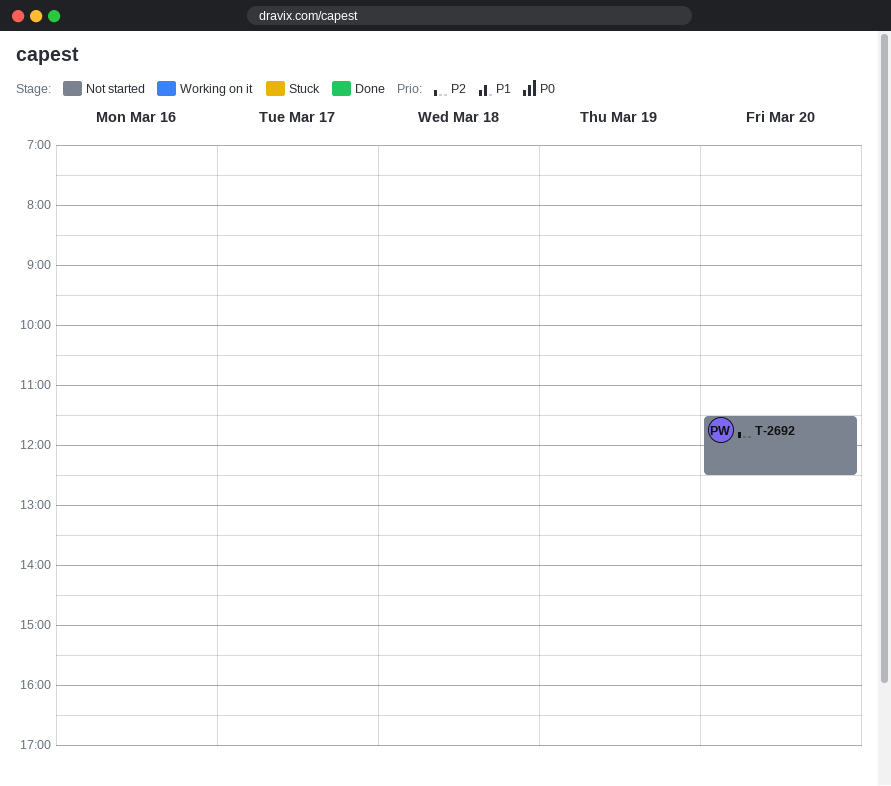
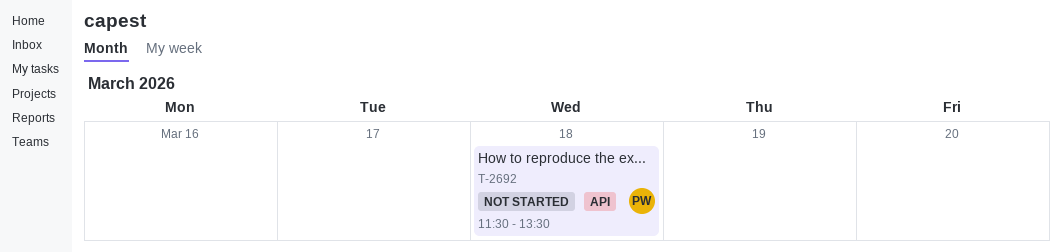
T-2692, day: Mar 20 -> Mar 18
T-2692, ends: 12:30 -> 13:30

